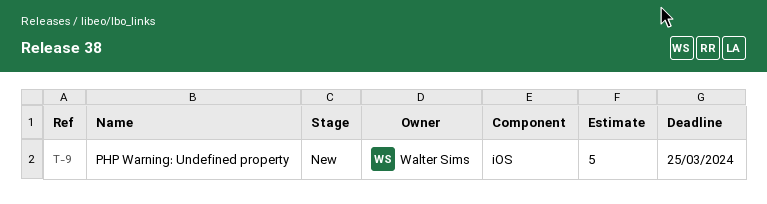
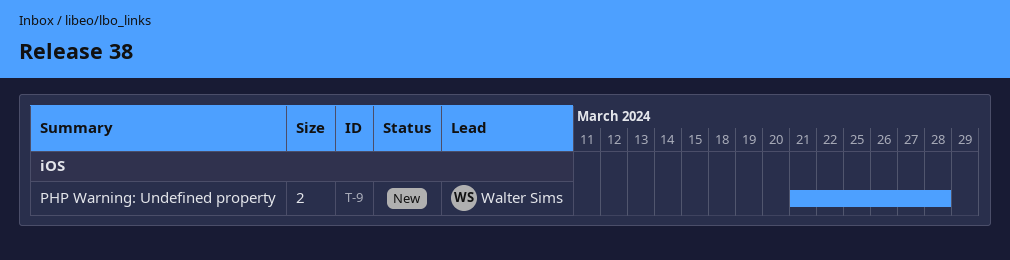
T-9, estimate: 5 -> 2
T-9, due: Mar 25 -> Mar 28

